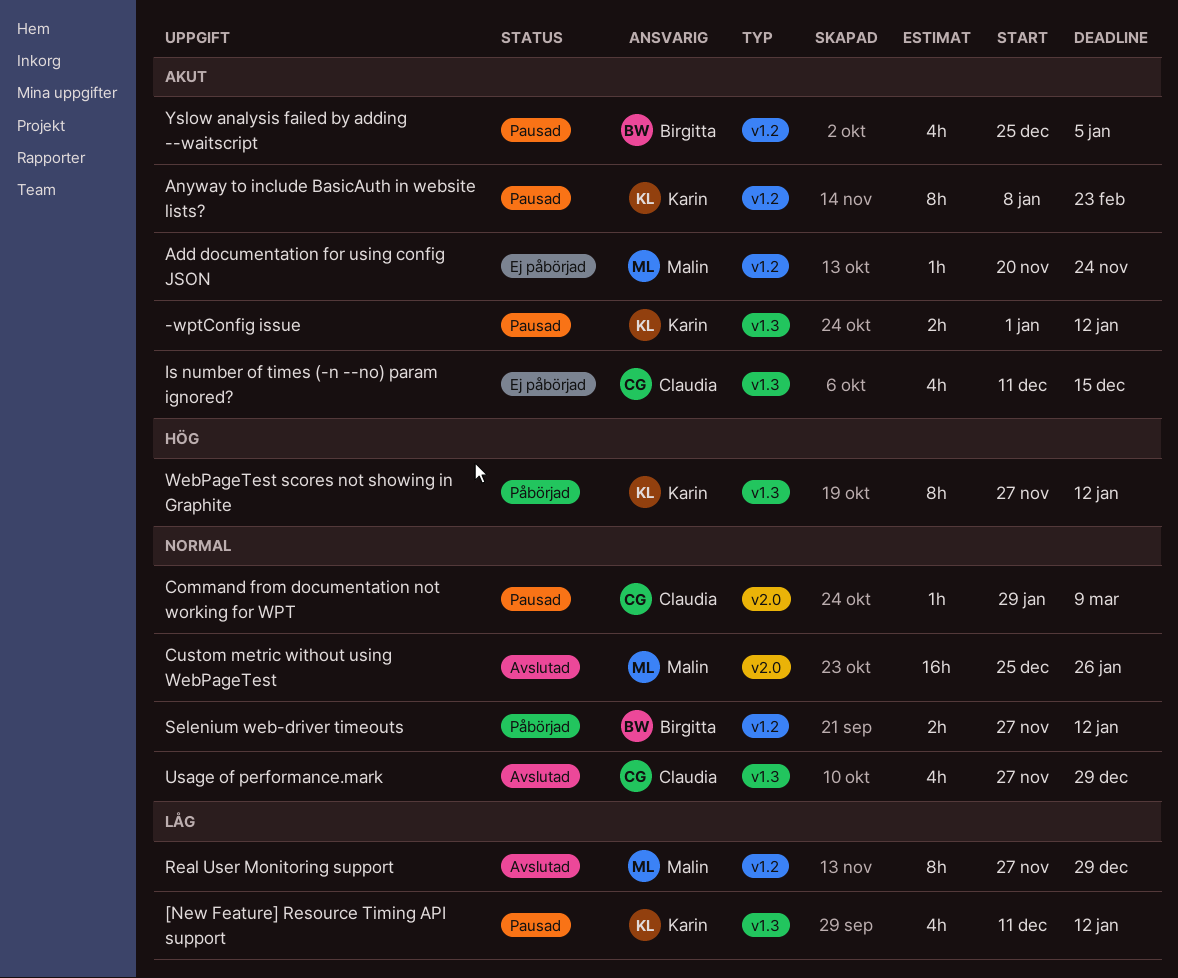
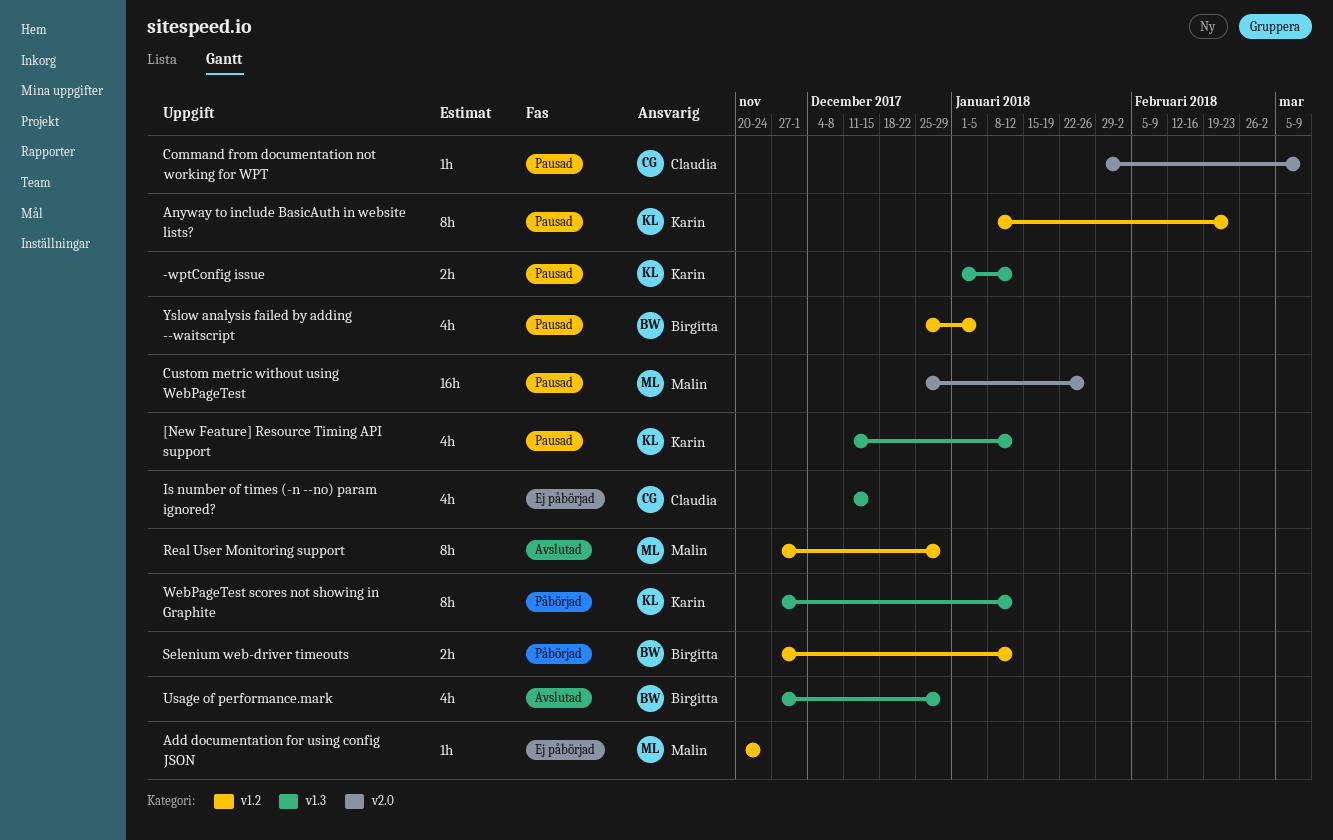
Custom metric without using WebPageTest, status: Avslutad -> Pausad
Usage of performance.mark, owner: Claudia -> Birgitta

